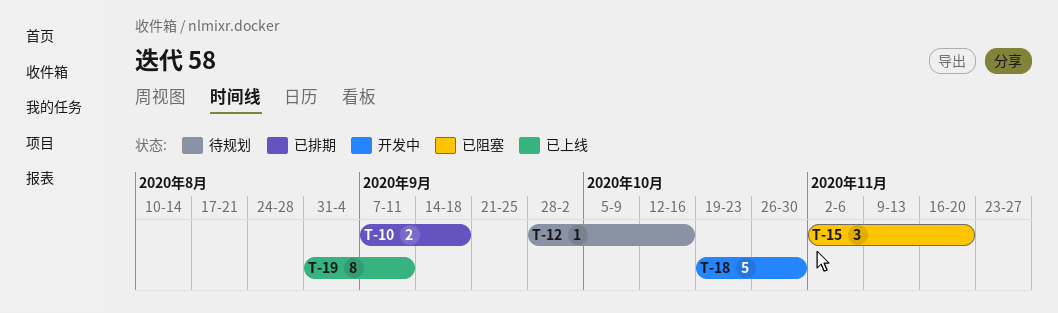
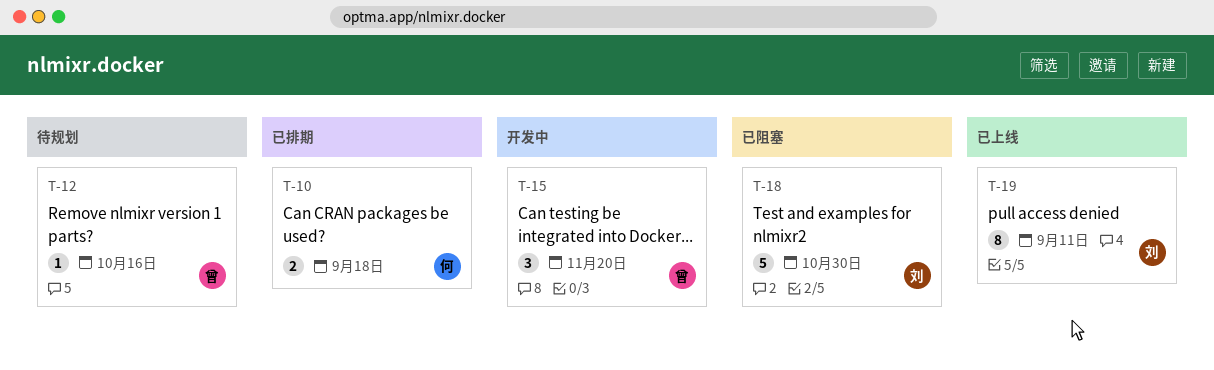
T-15, status: 已阻塞 -> 开发中
T-18, status: 开发中 -> 已阻塞

